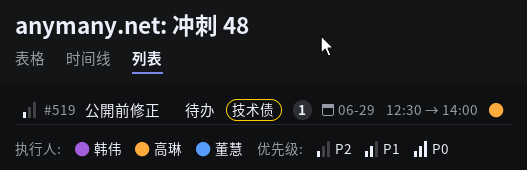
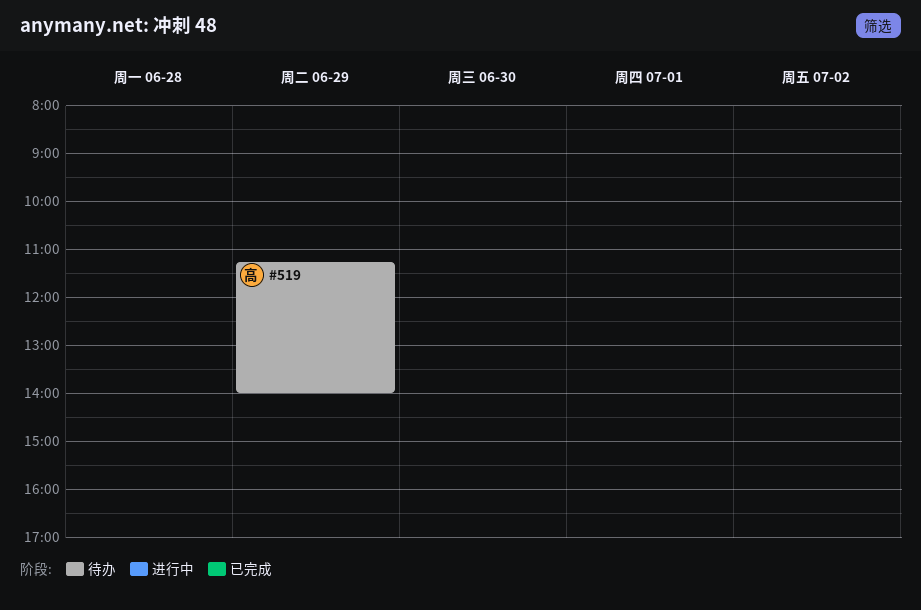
#519, begins: 12:30 -> 11:15

